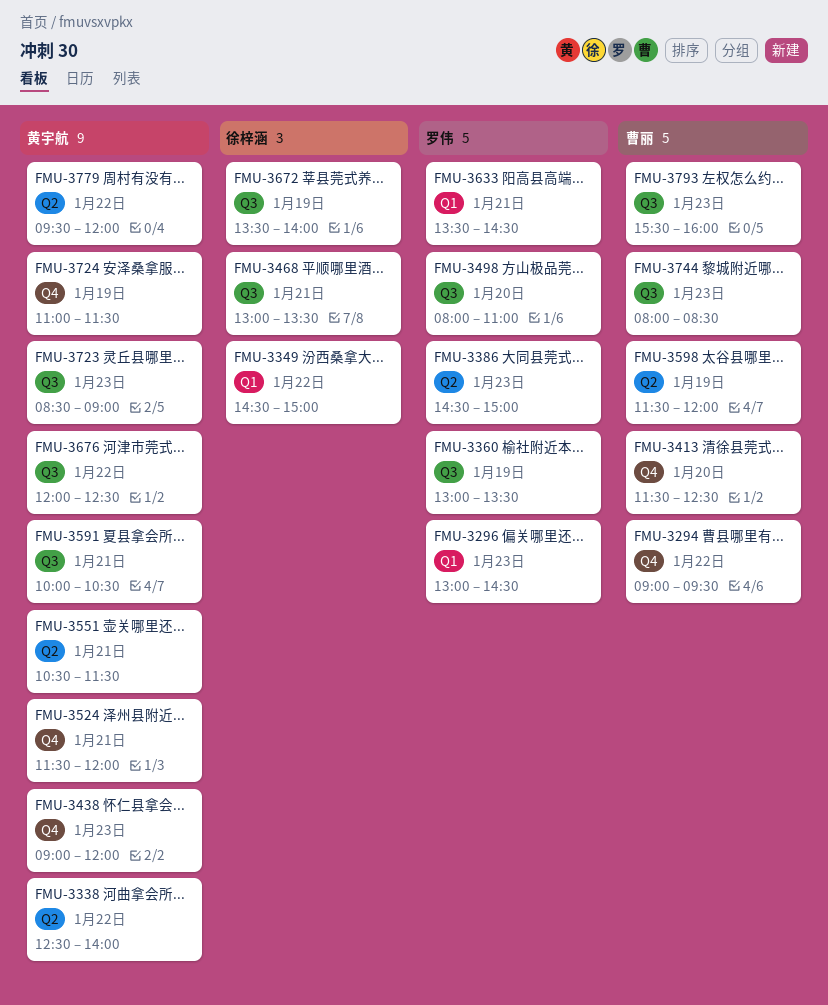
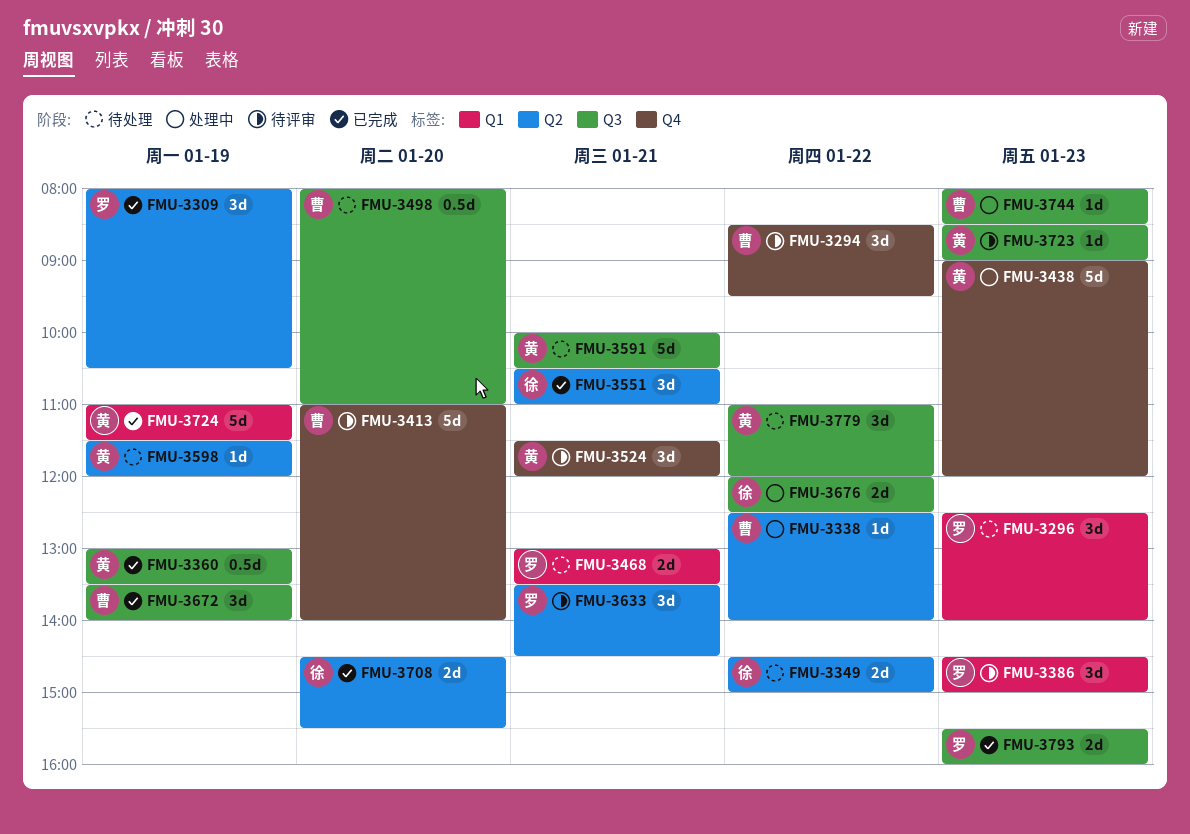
FMU-3294, begins: 09:00 -> 08:30
FMU-3296, begins: 13:00 -> 12:30
FMU-3296, ends: 14:30 -> 14:00
FMU-3309: none -> present
FMU-3338, owner: 黄宇航 -> 曹丽
FMU-3349, label: Q1 -> Q2
FMU-3360, owner: 罗伟 -> 黄宇航
FMU-3386, label: Q2 -> Q1
FMU-3413, begins: 11:30 -> 11:00
FMU-3413, ends: 12:30 -> 14:00
FMU-3468, owner: 徐梓涵 -> 罗伟
FMU-3468, label: Q3 -> Q1
FMU-3498, owner: 罗伟 -> 曹丽
FMU-3551, owner: 黄宇航 -> 徐梓涵
FMU-3551, ends: 11:30 -> 11:00
FMU-3598, owner: 曹丽 -> 黄宇航
FMU-3633, label: Q1 -> Q2
FMU-3672, owner: 徐梓涵 -> 曹丽
FMU-3676, owner: 黄宇航 -> 徐梓涵
FMU-3708: none -> present
FMU-3724, label: Q4 -> Q1
FMU-3779, label: Q2 -> Q3
FMU-3779, begins: 09:30 -> 11:00
FMU-3793, owner: 曹丽 -> 罗伟

